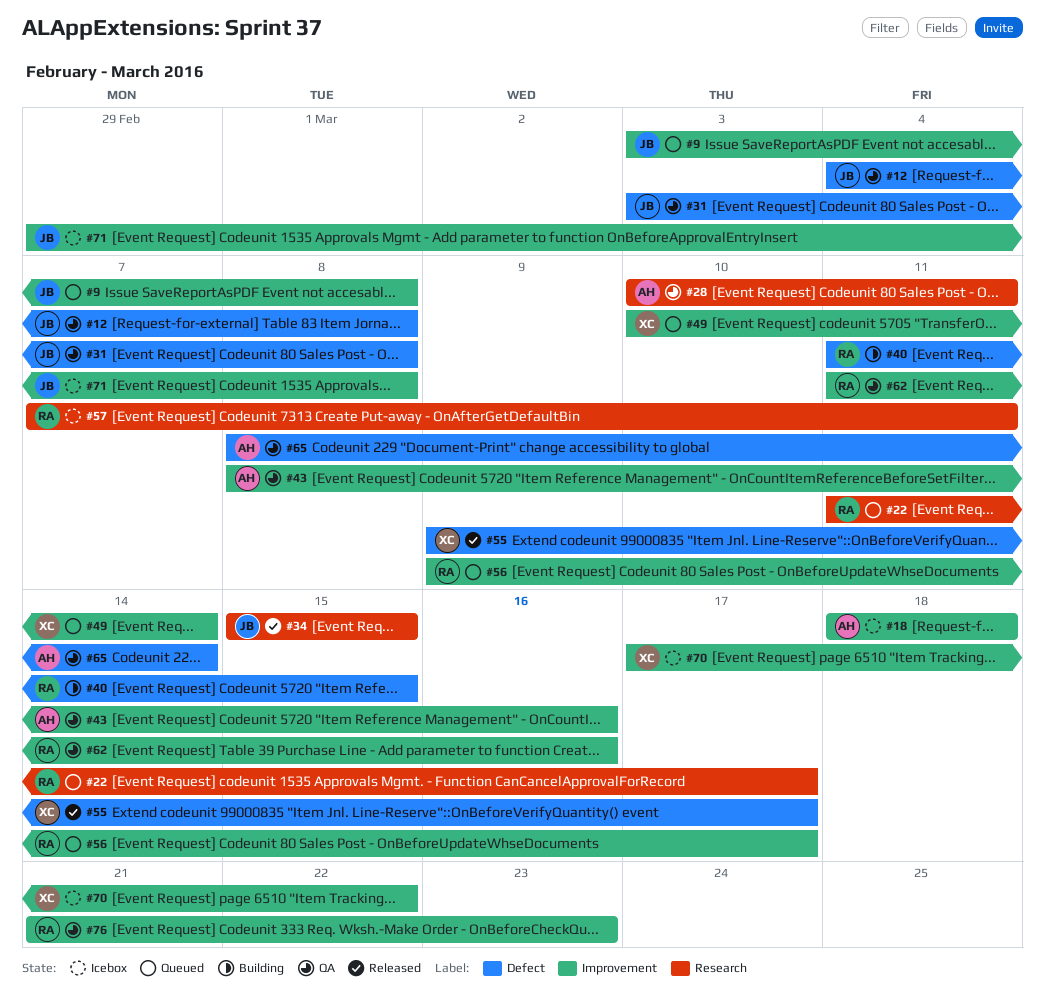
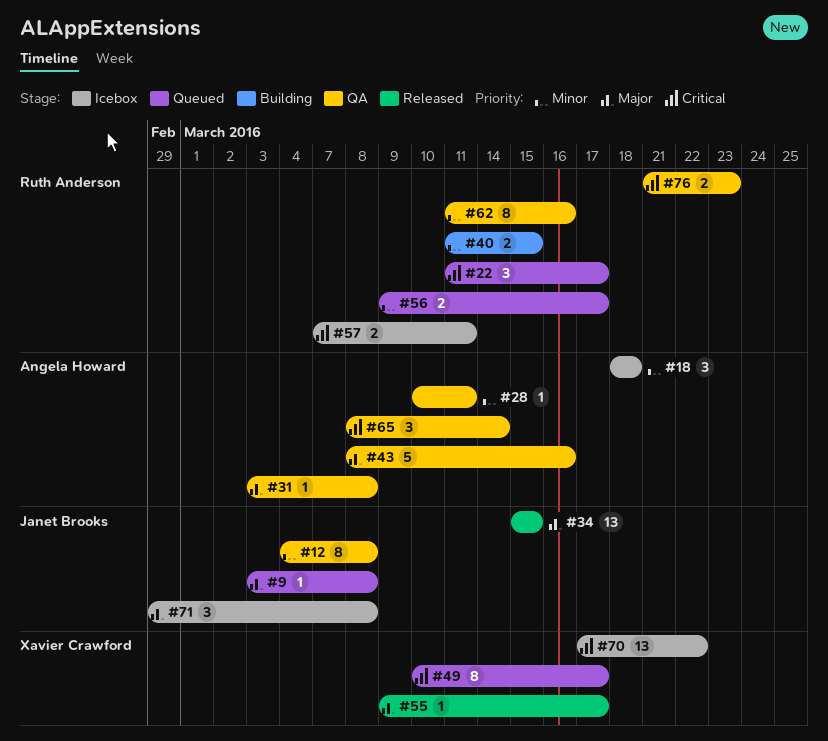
#31, owner: Janet Brooks -> Angela Howard
#49, due: Mar 14 -> Mar 17

